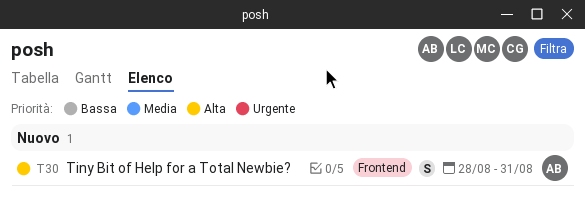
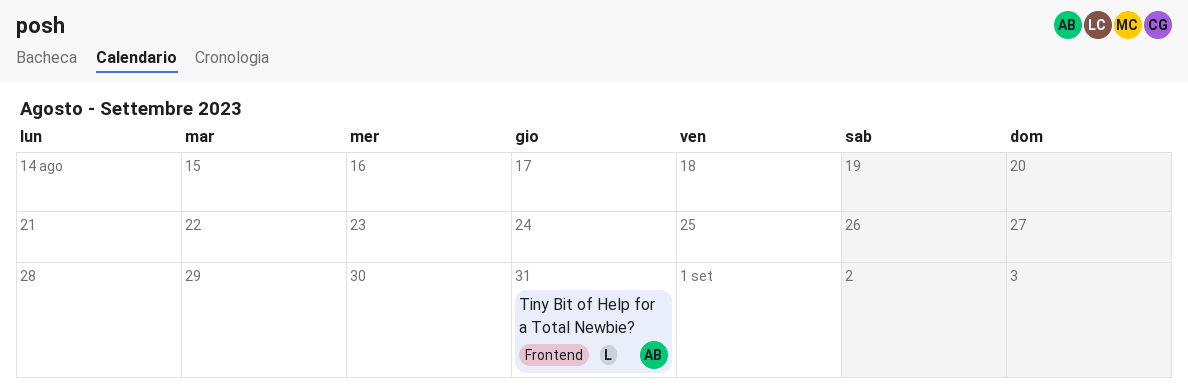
Tiny Bit of Help for a Total Newbie?, estimate: S -> L

